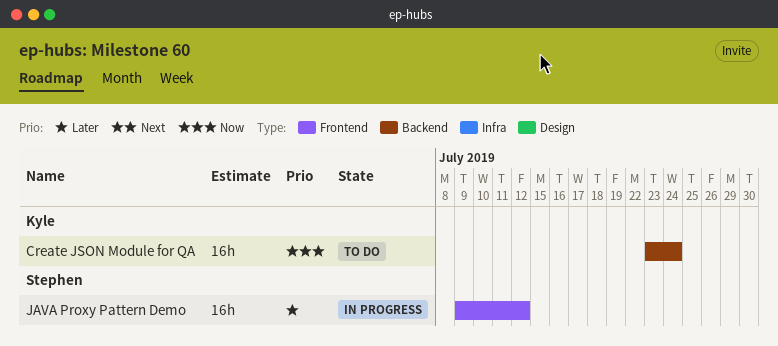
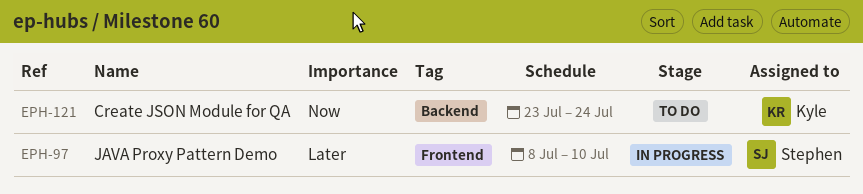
JAVA Proxy Pattern Demo, start: Jul 9 -> Jul 8
JAVA Proxy Pattern Demo, due: Jul 12 -> Jul 10

